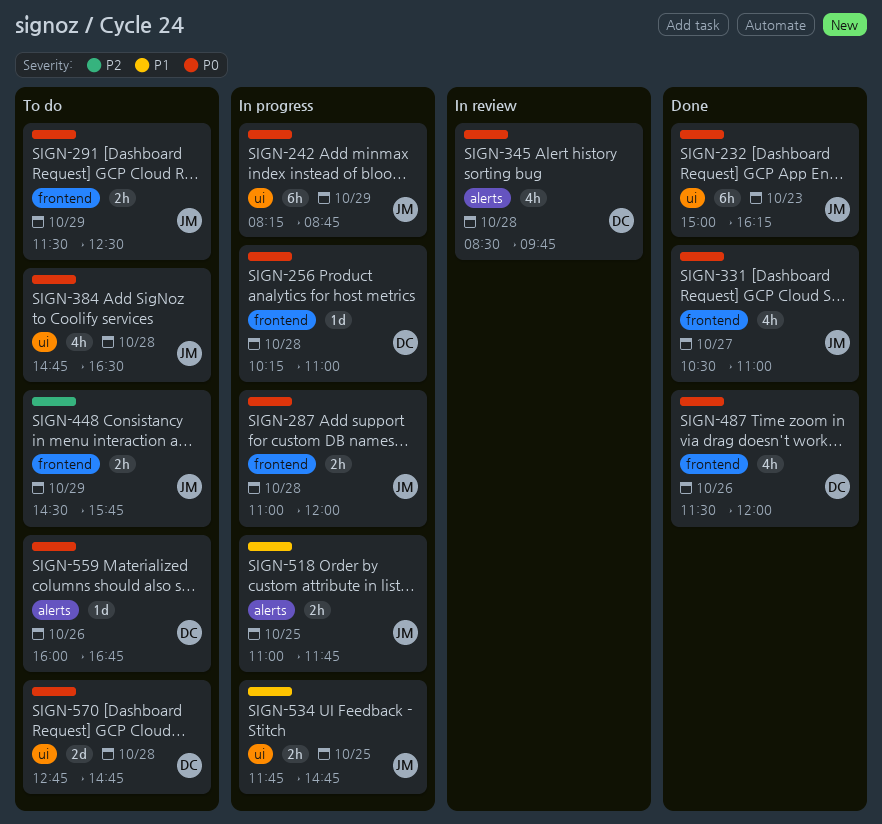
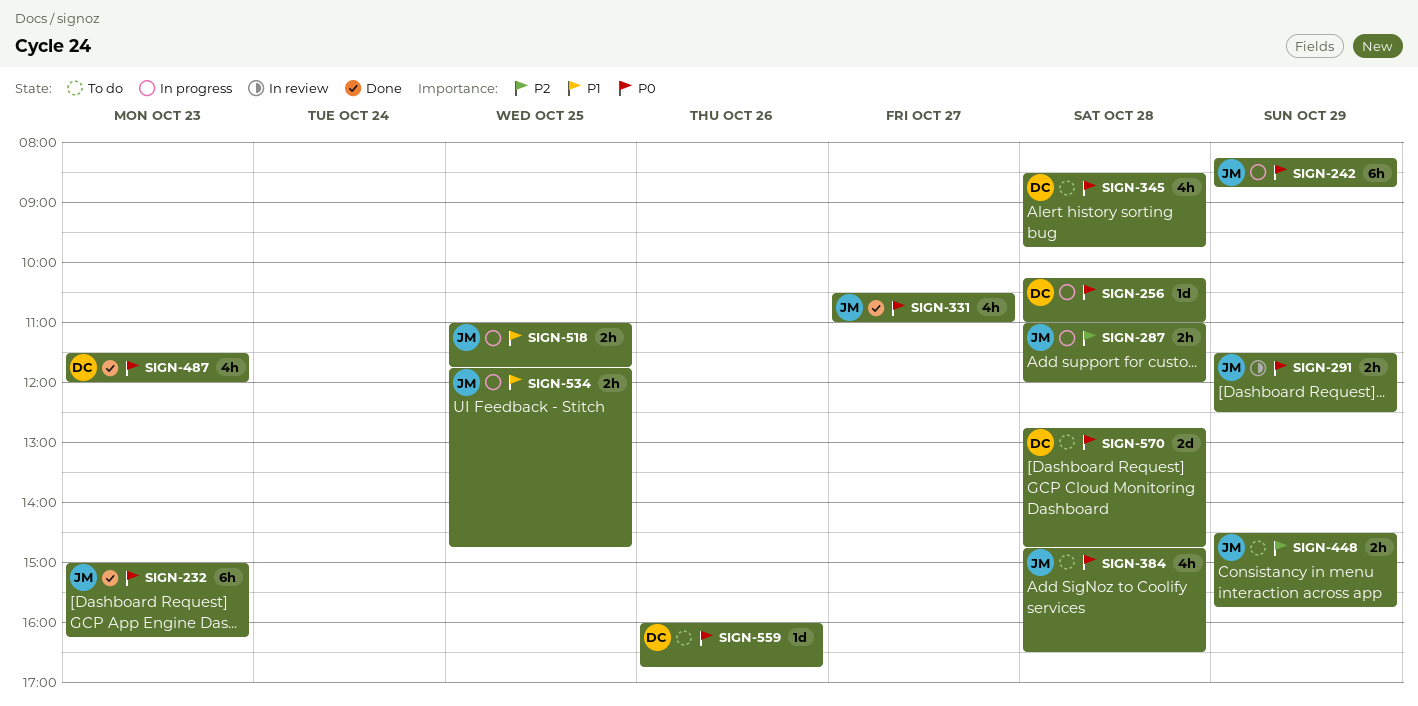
SIGN-287, priority: P0 -> P2
SIGN-291, status: To do -> In review
SIGN-345, status: In review -> To do
SIGN-487, day: Oct 26 -> Oct 23

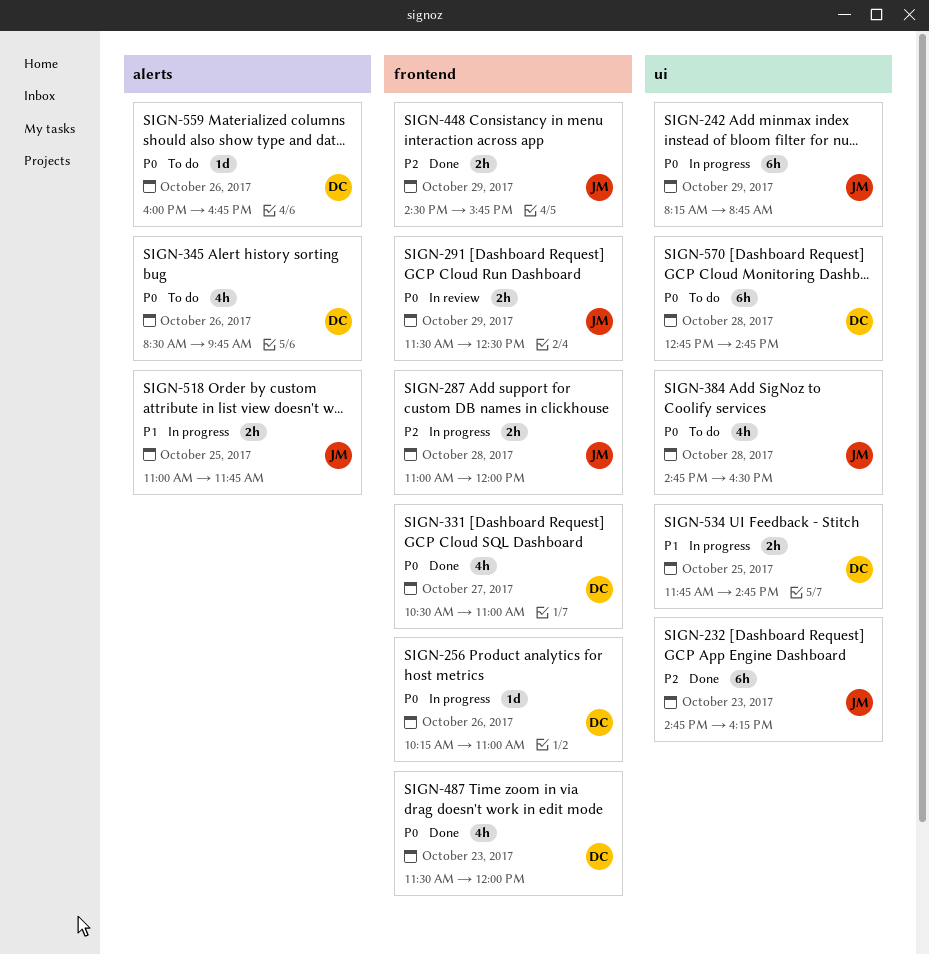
SIGN-232, priority: P0 -> P2
SIGN-232, begins: 15:00 -> 14:45
SIGN-256, day: Oct 28 -> Oct 26
SIGN-331, owner: JM -> DC
SIGN-345, day: Oct 28 -> Oct 26
SIGN-448, status: To do -> Done
SIGN-534, owner: JM -> DC
SIGN-570, estimate: 2d -> 6h

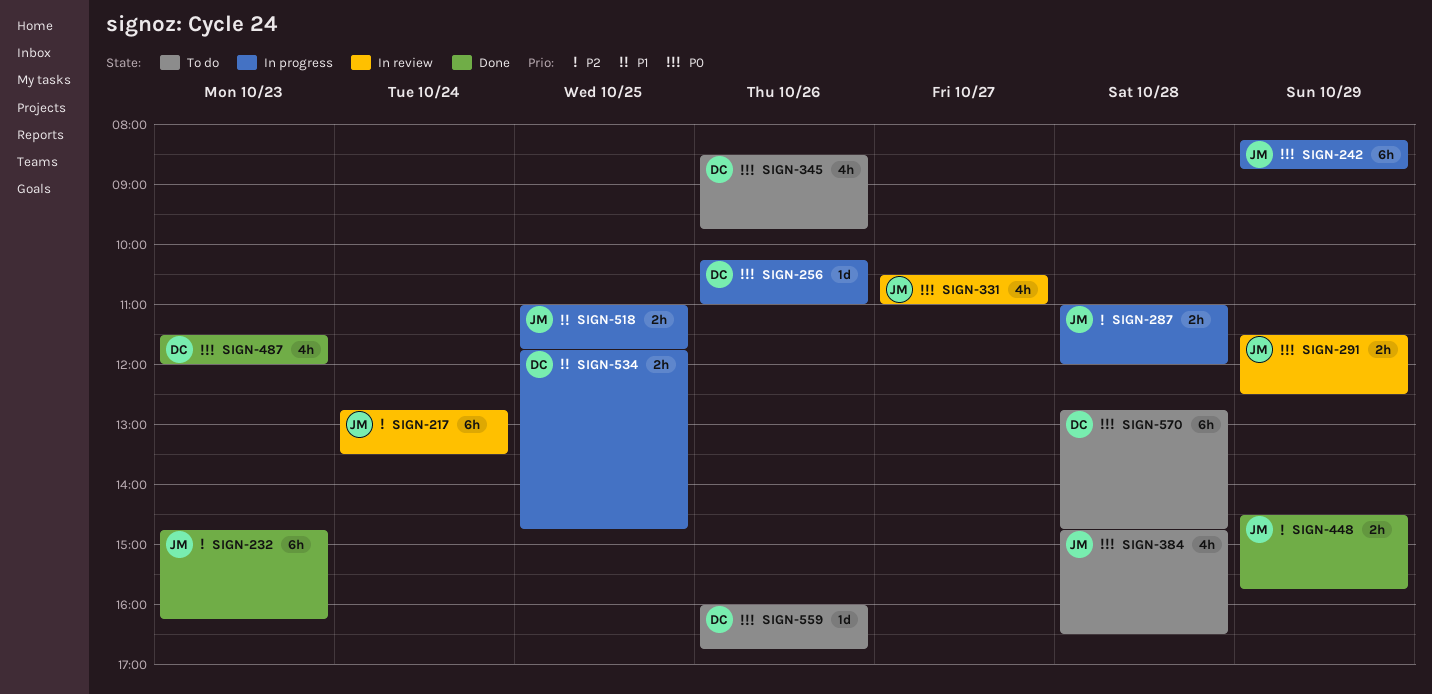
SIGN-217: none -> present
SIGN-331, status: Done -> In review
SIGN-331, owner: DC -> JM

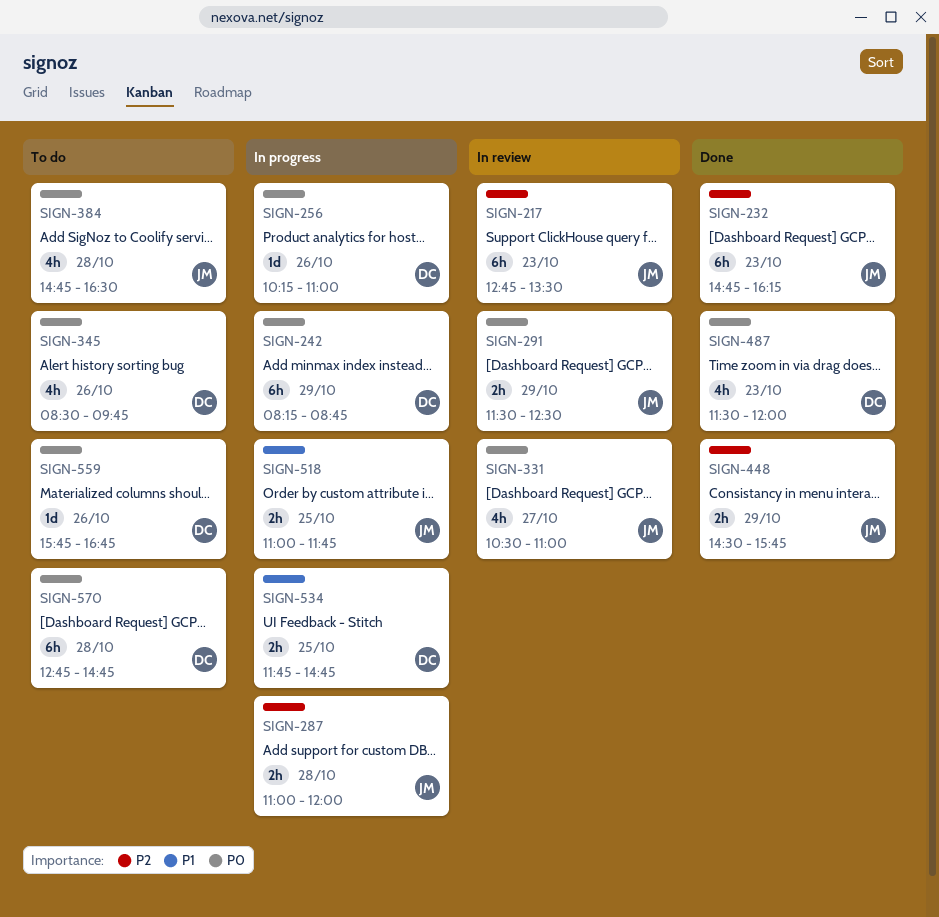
SIGN-217, day: Oct 24 -> Oct 23
SIGN-242, owner: JM -> DC
SIGN-559, begins: 16:00 -> 15:45

